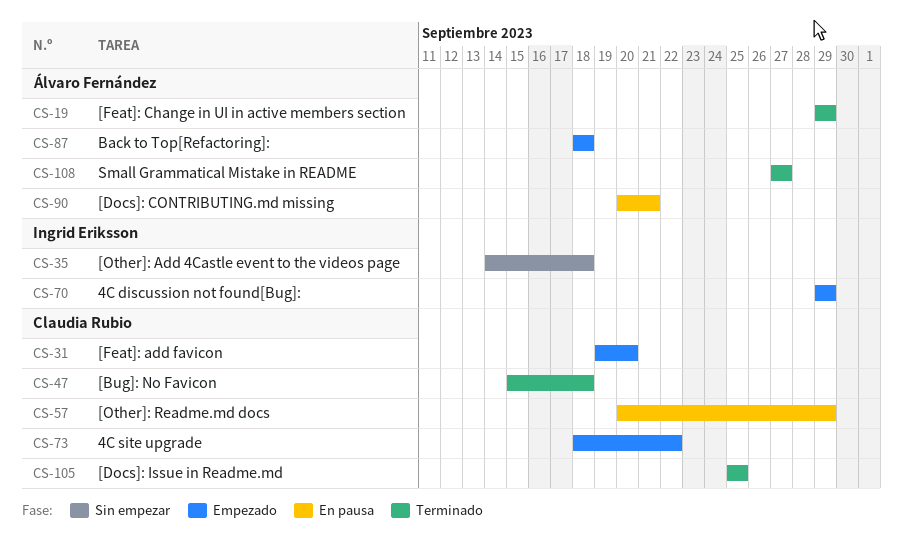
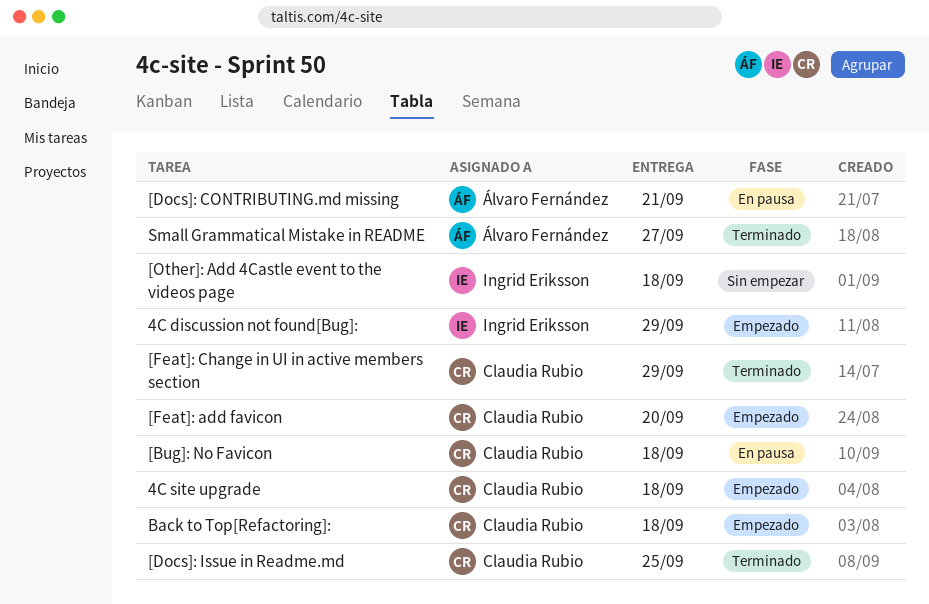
4C site upgrade, due: Sep 22 -> Sep 18
[Bug]: No Favicon, status: Terminado -> En pausa
[Feat]: Change in UI in active members section, owner: Álvaro Fernández -> Claudia Rubio
[Other]: Readme.md docs: present -> none
Back to Top[Refactoring]:, owner: Álvaro Fernández -> Claudia Rubio

